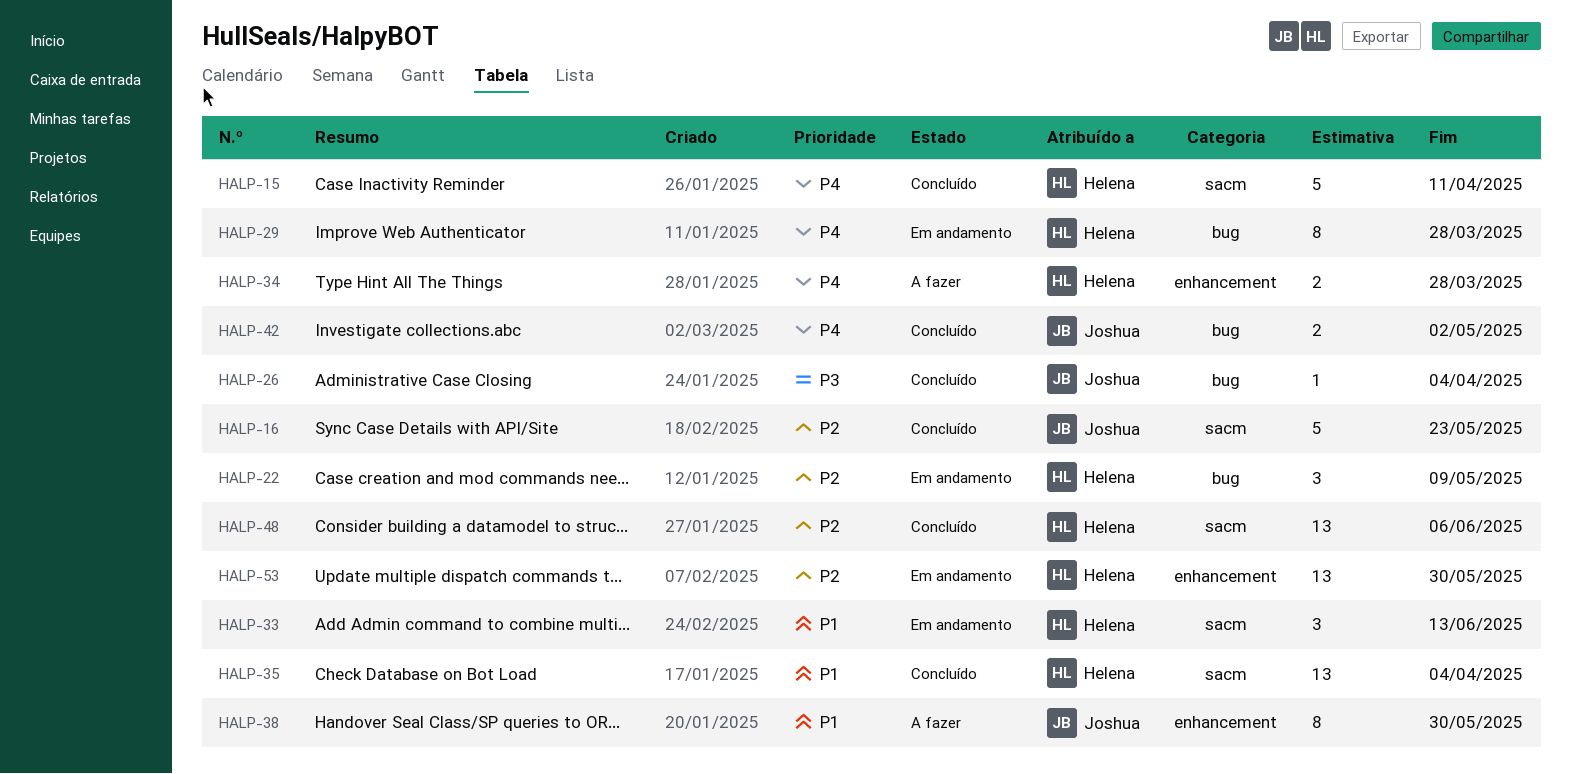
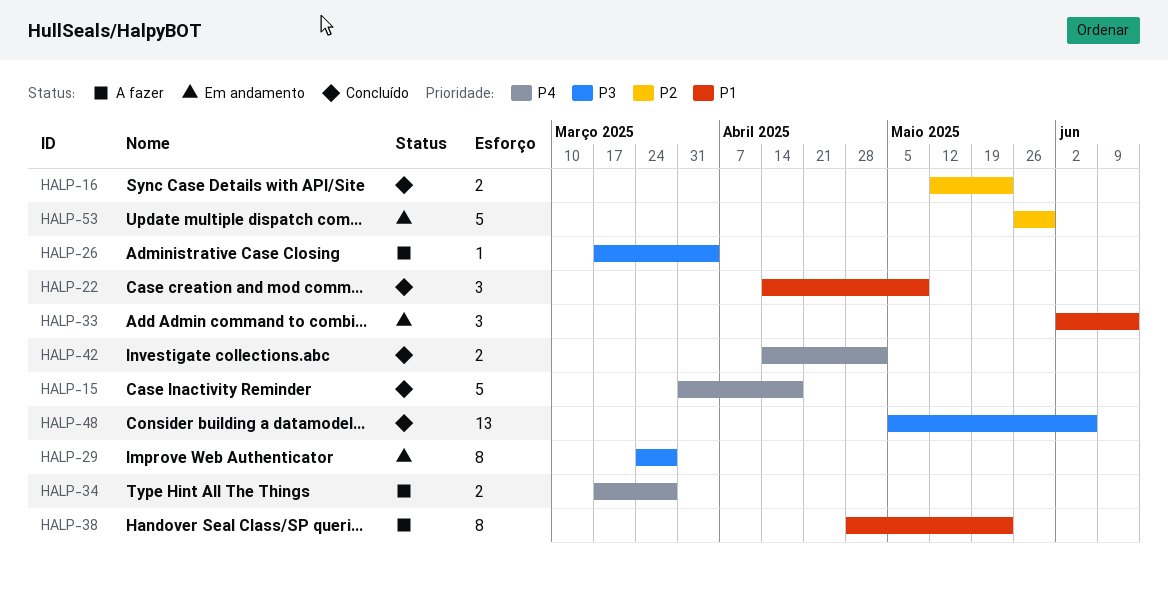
HALP-15, due: Apr 11 -> Apr 18
HALP-16, estimate: 5 -> 2
HALP-22, status: Em andamento -> Concluído
HALP-22, priority: P2 -> P1
HALP-26, status: Concluído -> A fazer
HALP-29, priority: P4 -> P3
HALP-35: present -> none
HALP-38, due: May 30 -> May 23
HALP-48, priority: P2 -> P3
HALP-53, estimate: 13 -> 5

